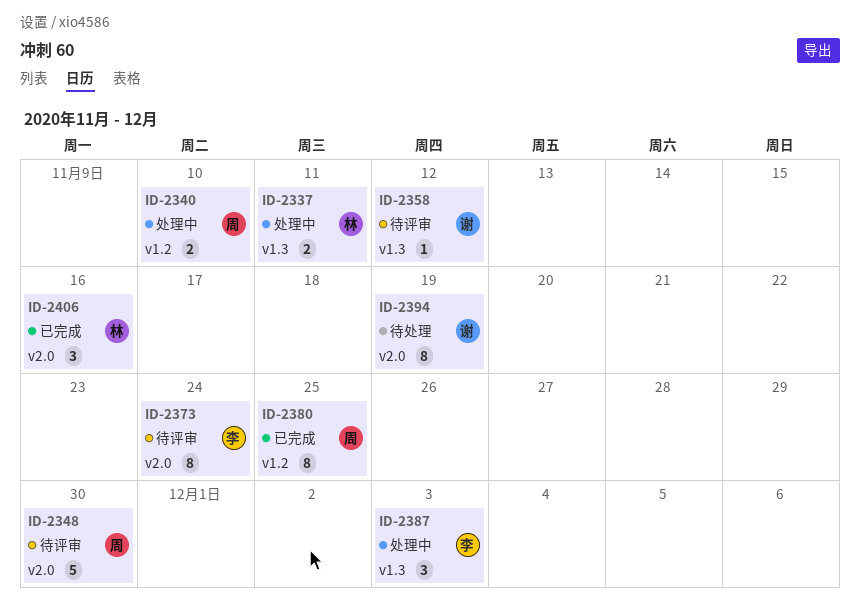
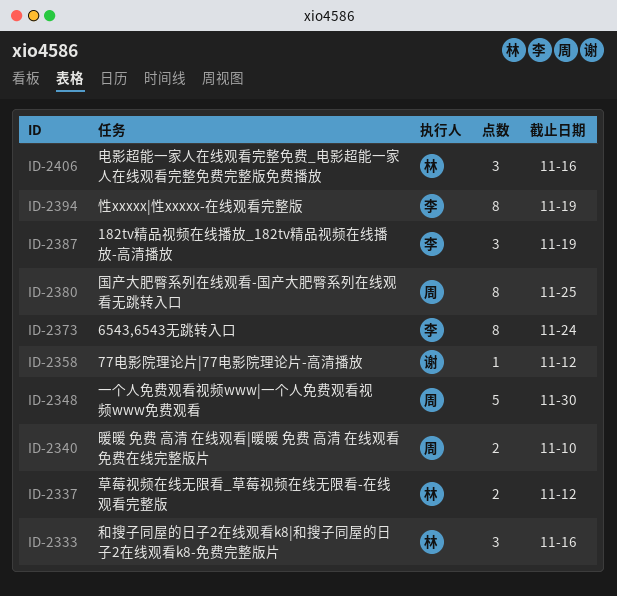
ID-2333: none -> present
ID-2337, due: Nov 11 -> Nov 12
ID-2387, due: Dec 3 -> Nov 19
ID-2394, owner: 谢 -> 李

